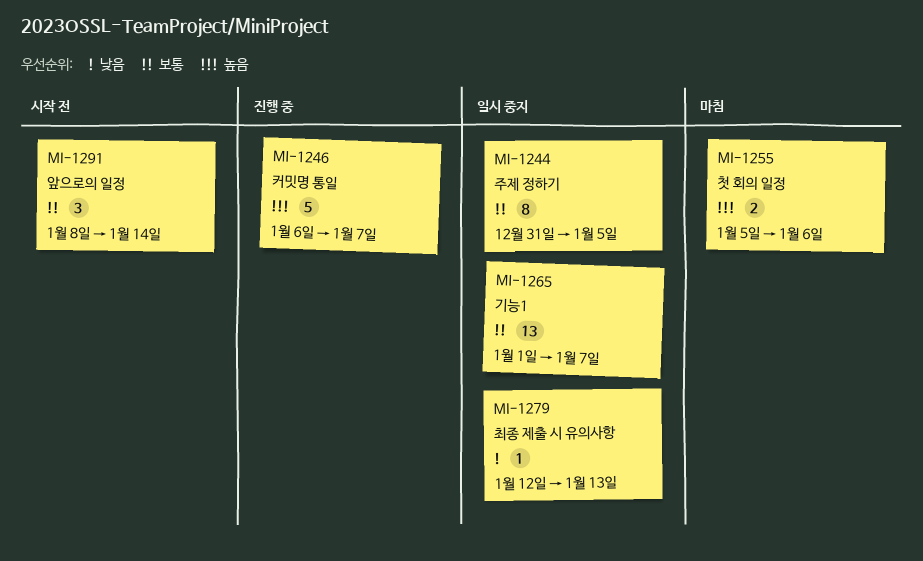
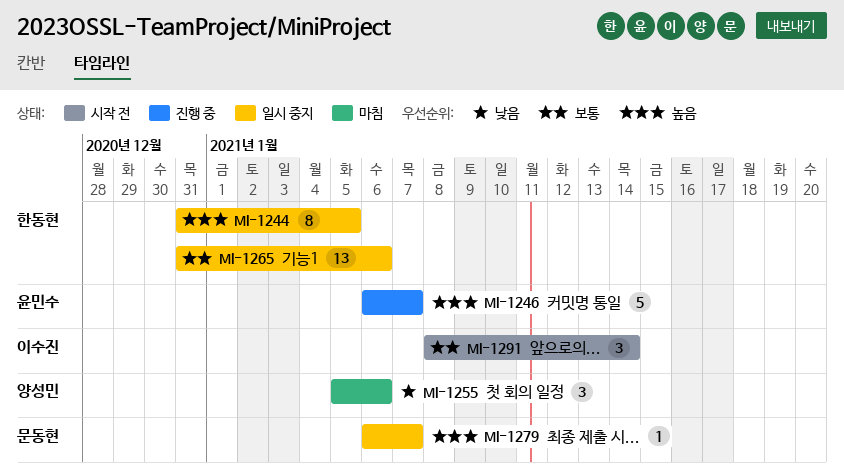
MI-1244, priority: 보통 -> 높음
MI-1255, priority: 높음 -> 낮음
MI-1255, estimate: 2 -> 3
MI-1265, start: Jan 1 -> Dec 31
MI-1265, due: Jan 7 -> Jan 6
MI-1279, priority: 낮음 -> 높음
MI-1279, start: Jan 12 -> Jan 6
MI-1279, due: Jan 13 -> Jan 7

